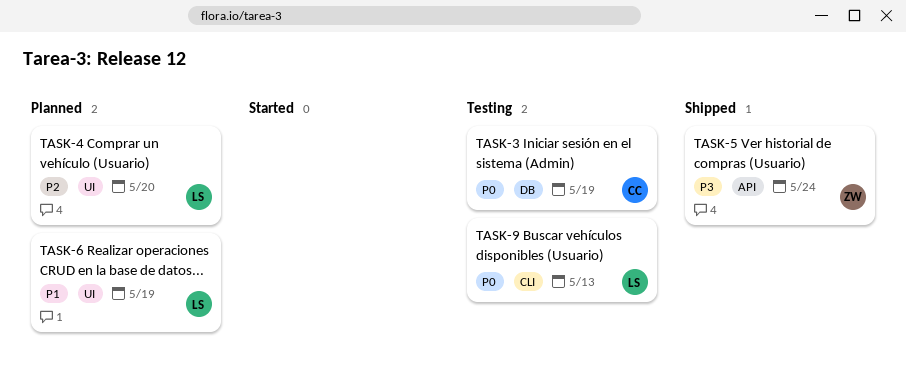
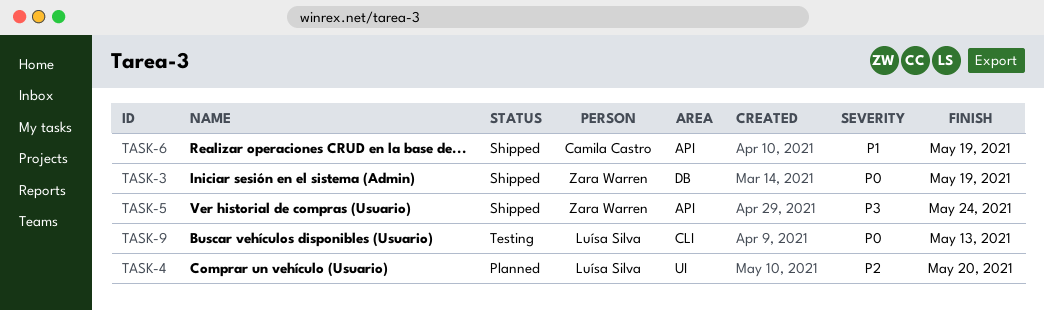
TASK-3, status: Testing -> Shipped
TASK-3, owner: Camila Castro -> Zara Warren
TASK-6, status: Planned -> Shipped
TASK-6, owner: Luísa Silva -> Camila Castro
TASK-6, label: UI -> API

